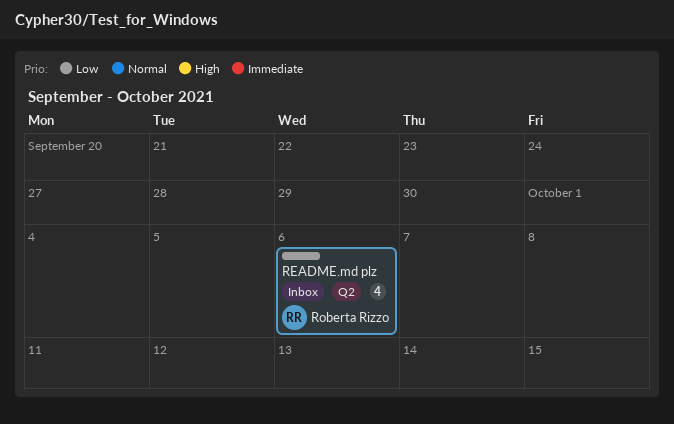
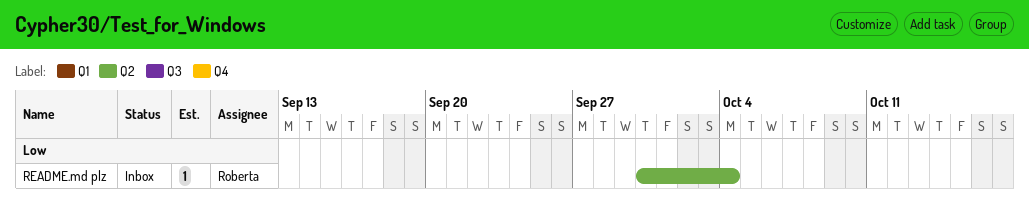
README.md plz, estimate: 4 -> 1
README.md plz, due: Oct 6 -> Oct 4

